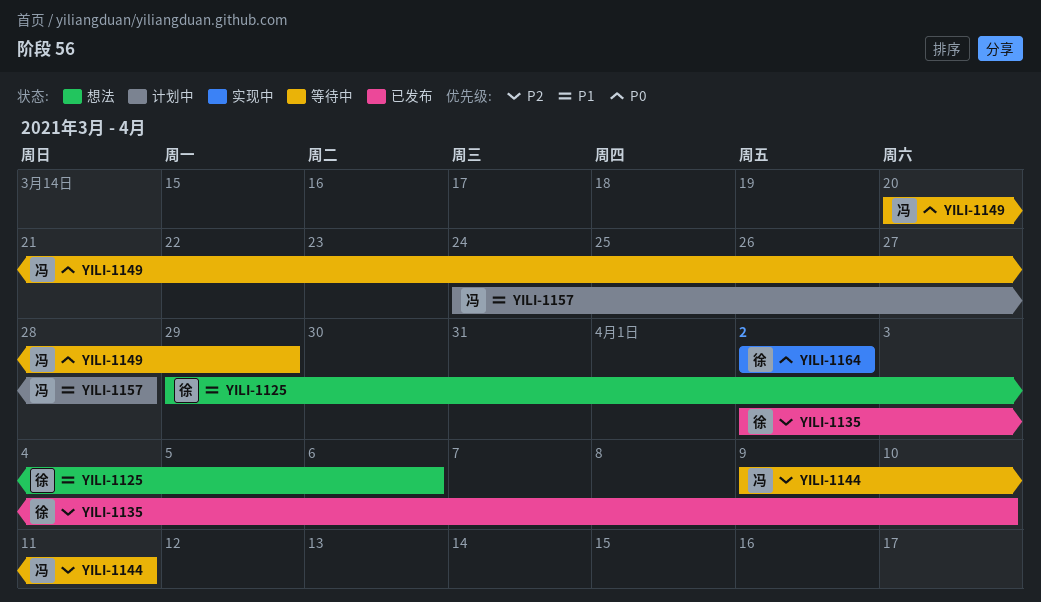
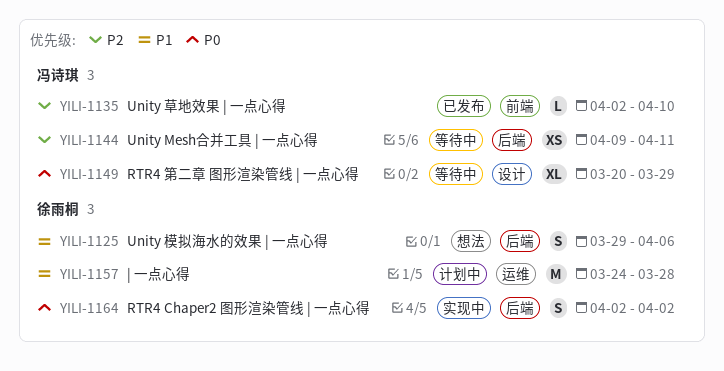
YILI-1135, owner: 徐雨桐 -> 冯诗琪
YILI-1157, owner: 冯诗琪 -> 徐雨桐

